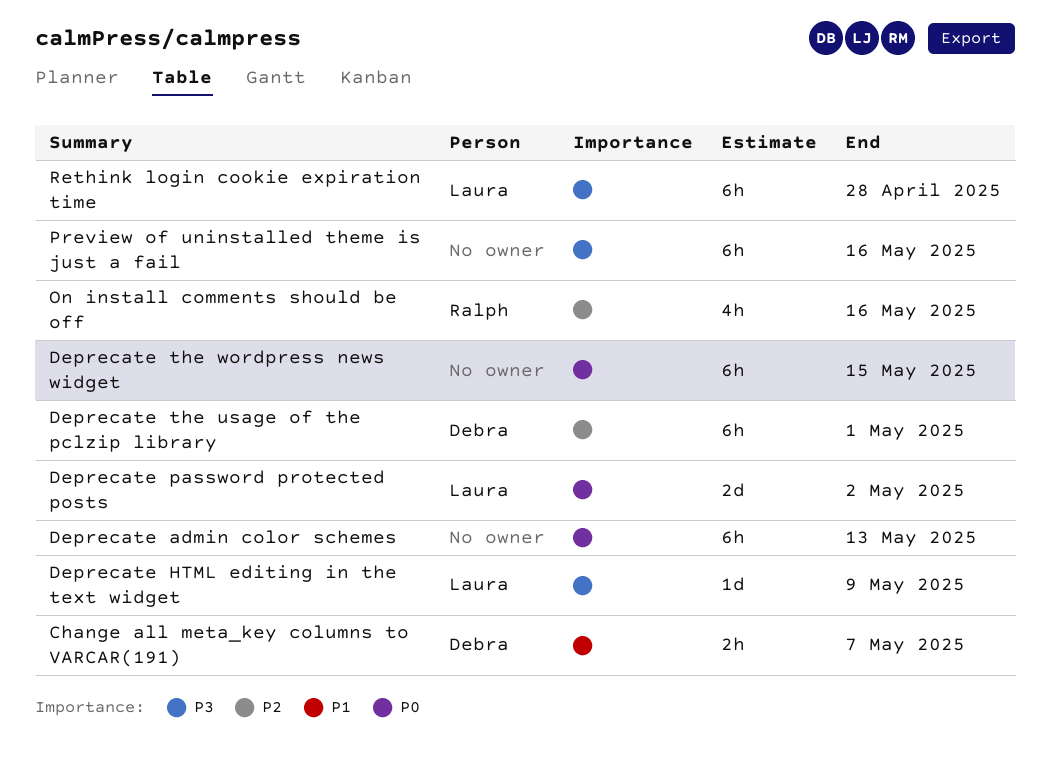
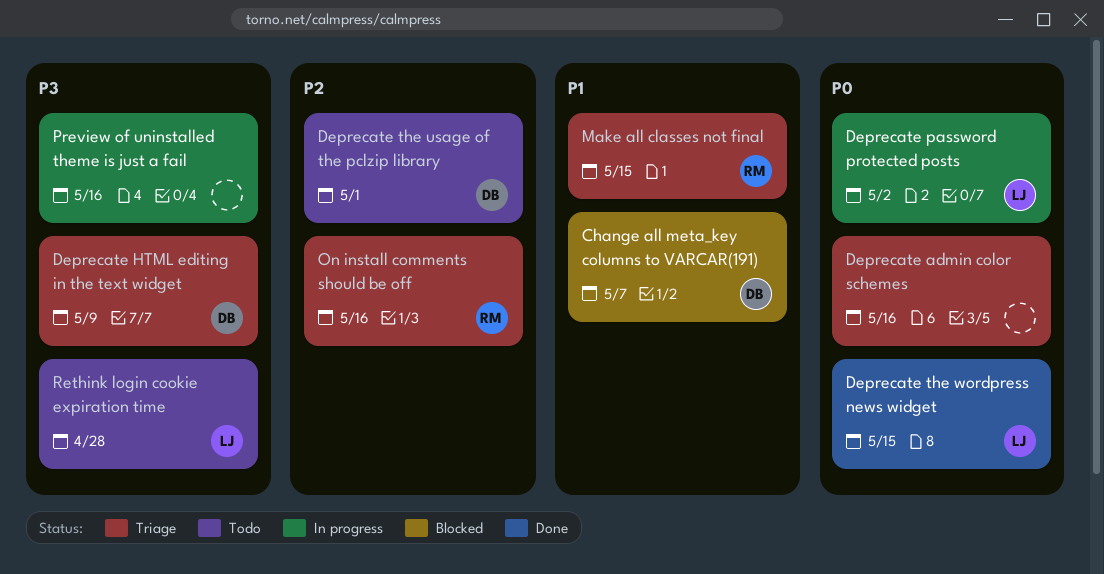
Deprecate admin color schemes, due: May 13 -> May 16
Deprecate HTML editing in the text widget, owner: Laura -> Debra
Deprecate the wordpress news widget, owner: none -> Laura
Make all classes not final: none -> present

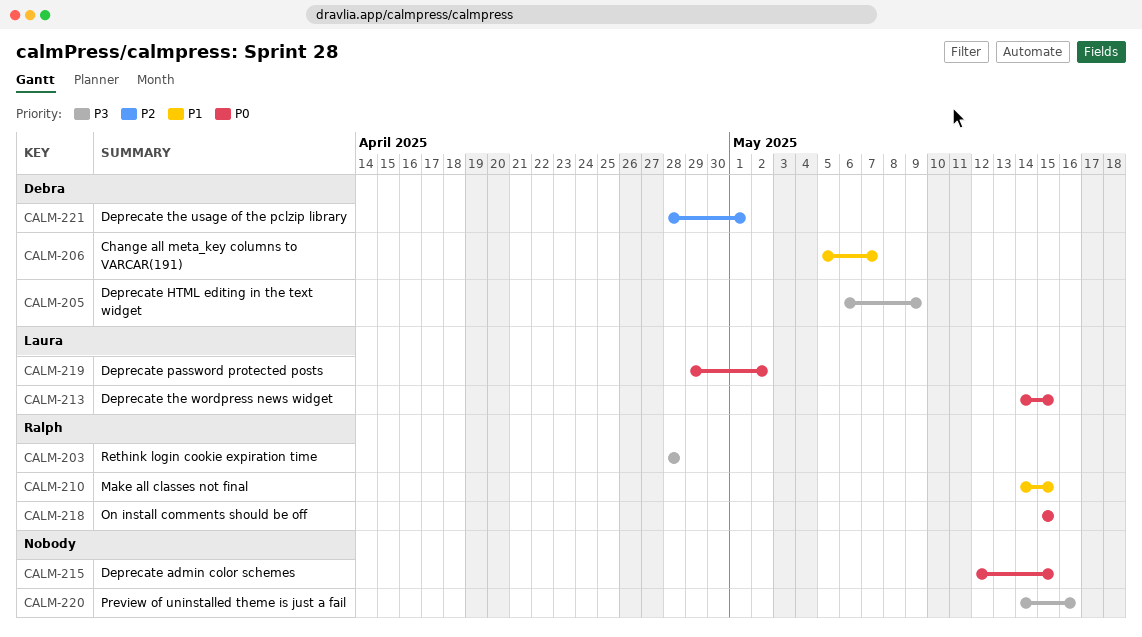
Deprecate admin color schemes, due: May 16 -> May 15
On install comments should be off, priority: P2 -> P0
On install comments should be off, due: May 16 -> May 15
Rethink login cookie expiration time, owner: Laura -> Ralph

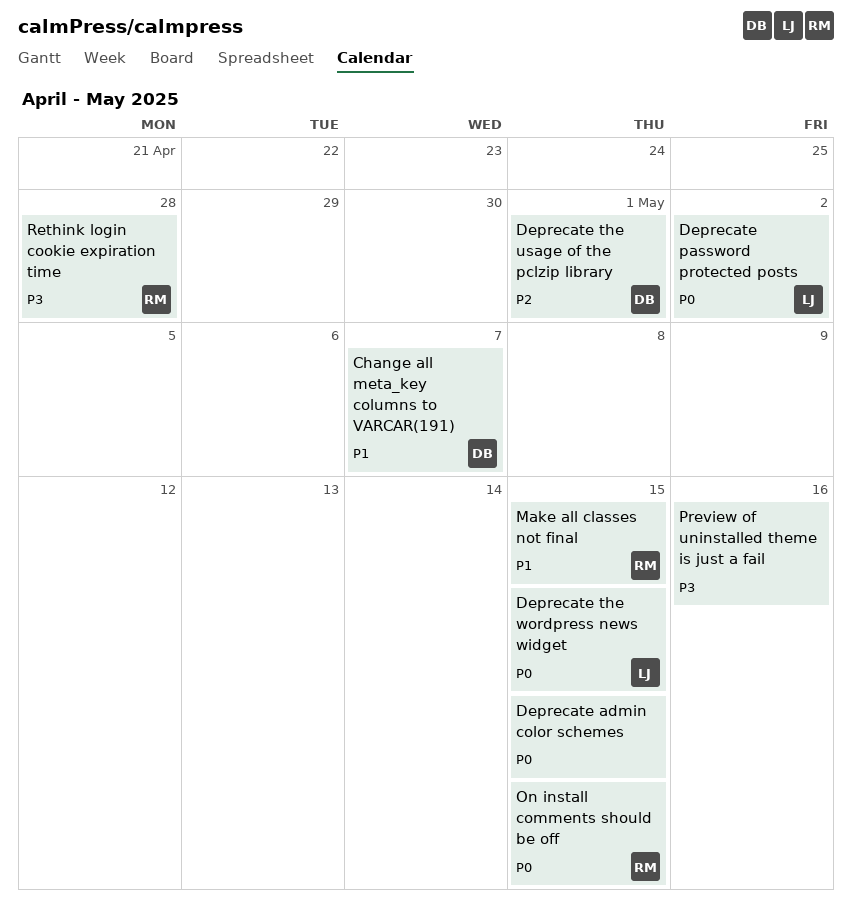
Deprecate HTML editing in the text widget: present -> none

